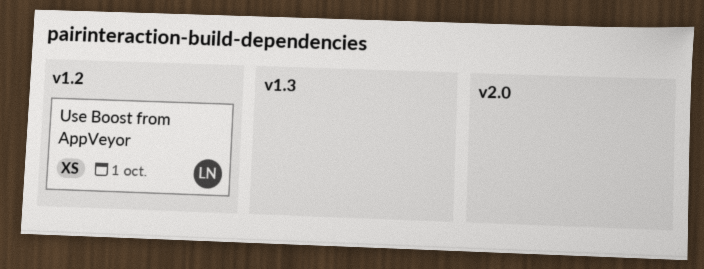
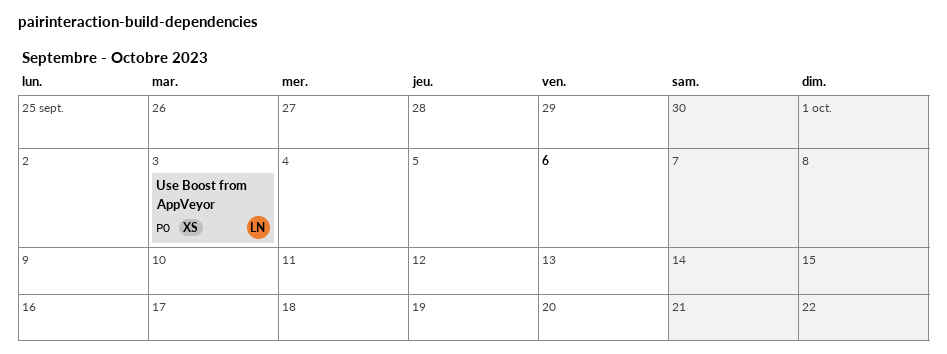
Use Boost from AppVeyor, due: Oct 1 -> Oct 3

